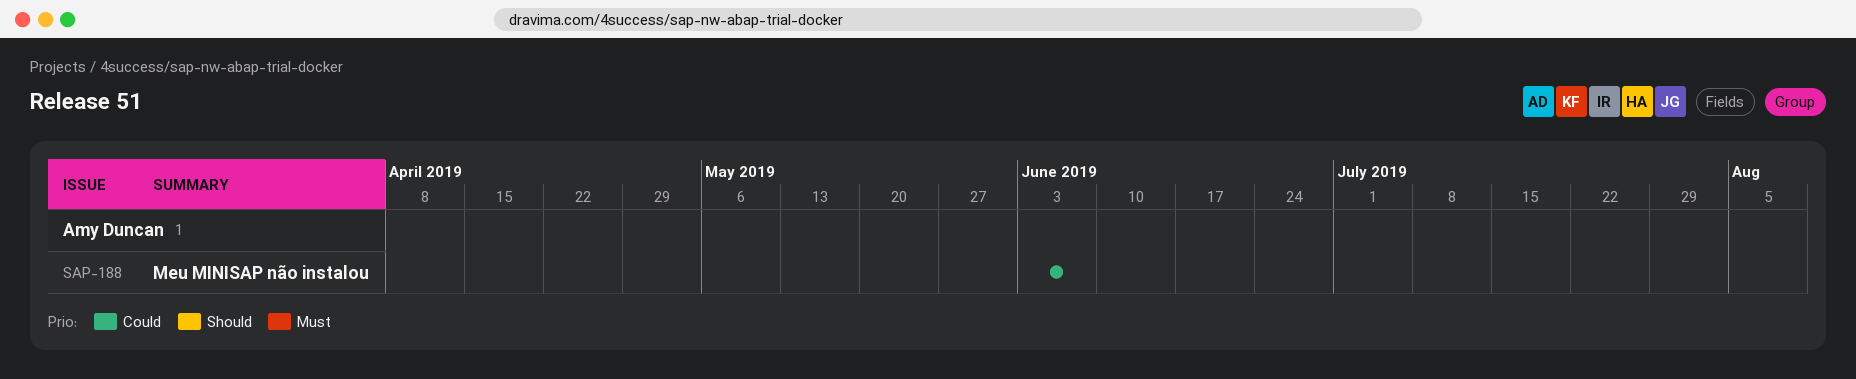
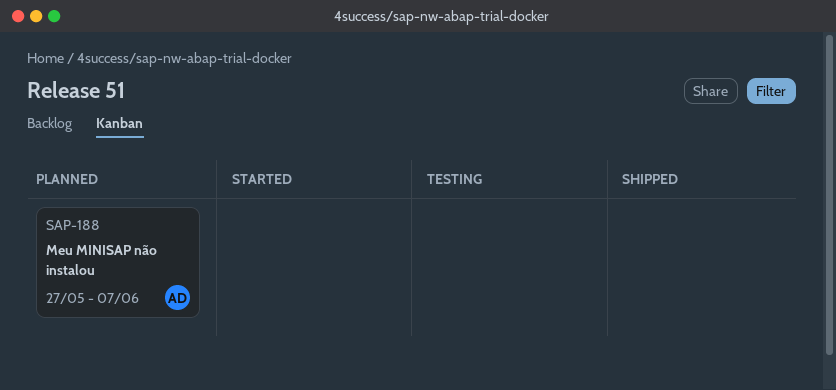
SAP-188, start: Jun 3 -> May 27

